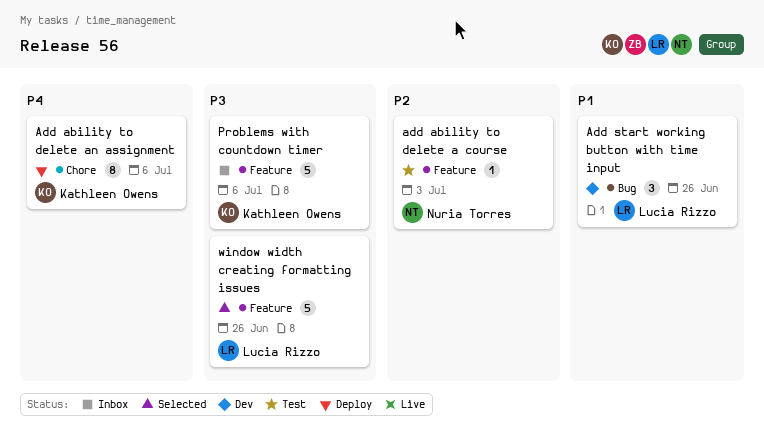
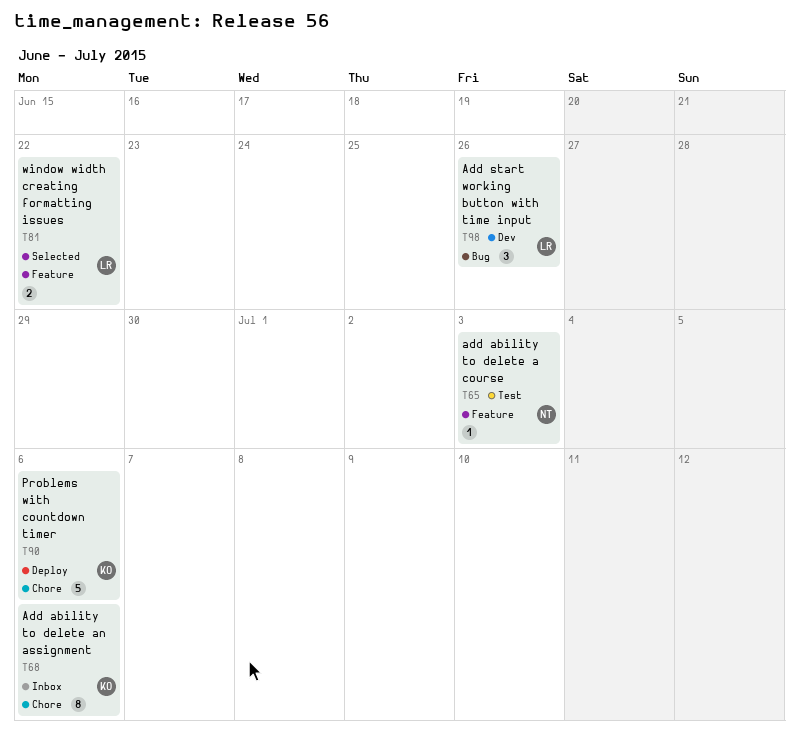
Add ability to delete an assignment, status: Deploy -> Inbox
Problems with countdown timer, status: Inbox -> Deploy
Problems with countdown timer, label: Feature -> Chore
window width creating formatting issues, estimate: 5 -> 2
window width creating formatting issues, due: Jun 26 -> Jun 22

